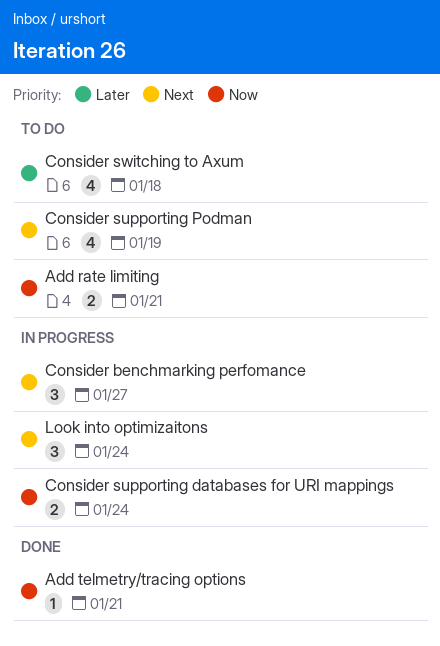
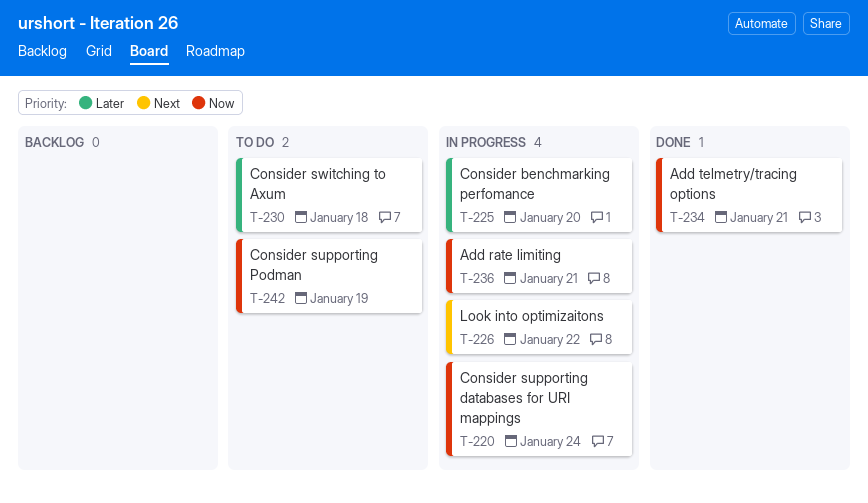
Add rate limiting, status: To do -> In progress
Consider benchmarking perfomance, priority: Next -> Later
Consider benchmarking perfomance, due: Jan 27 -> Jan 20
Consider supporting Podman, priority: Next -> Now
Look into optimizaitons, due: Jan 24 -> Jan 22

